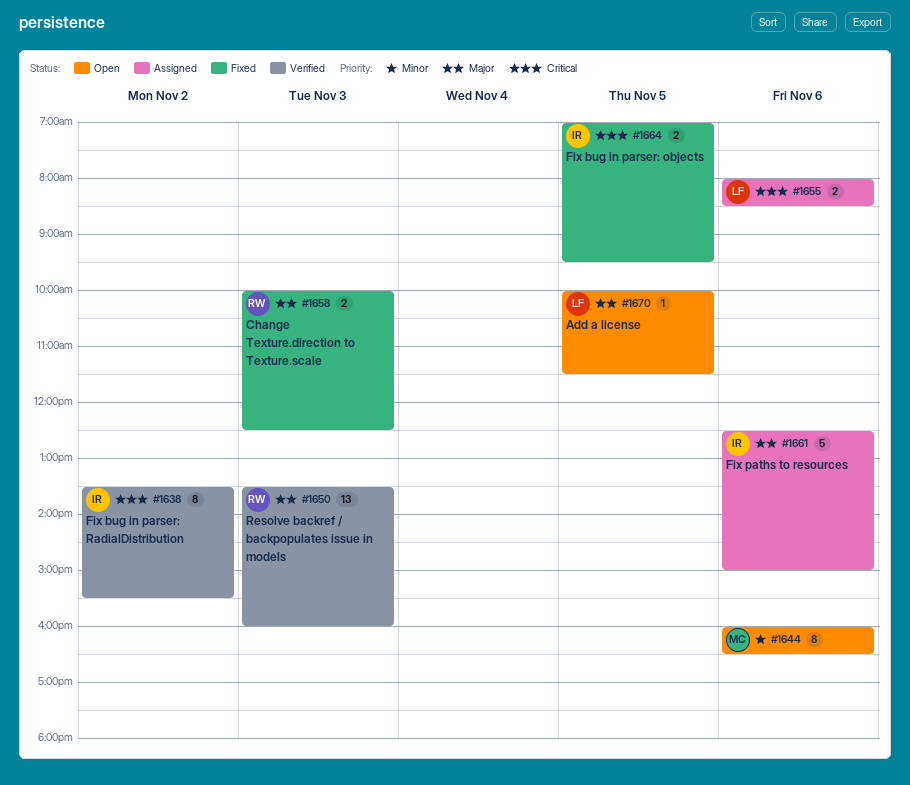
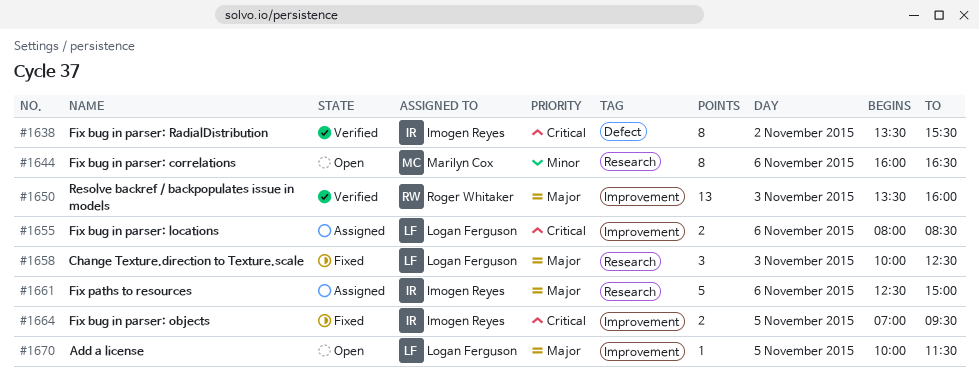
#1658, owner: Roger Whitaker -> Logan Ferguson
#1658, estimate: 2 -> 3

